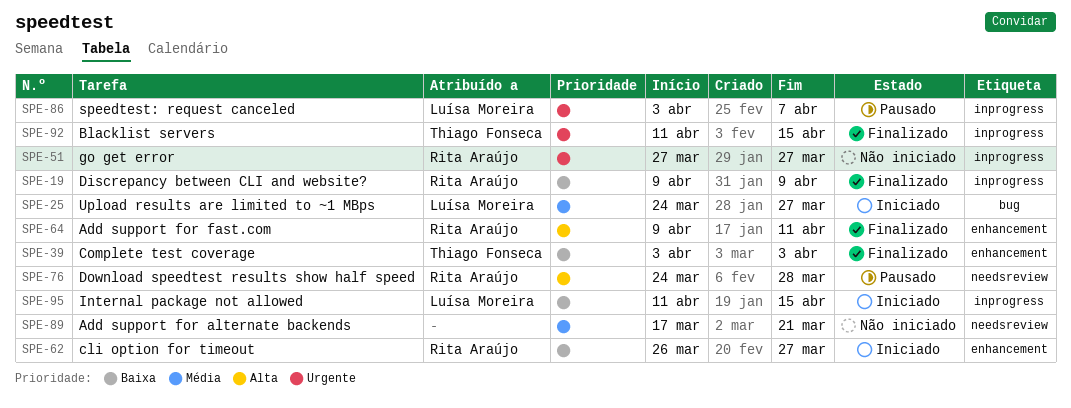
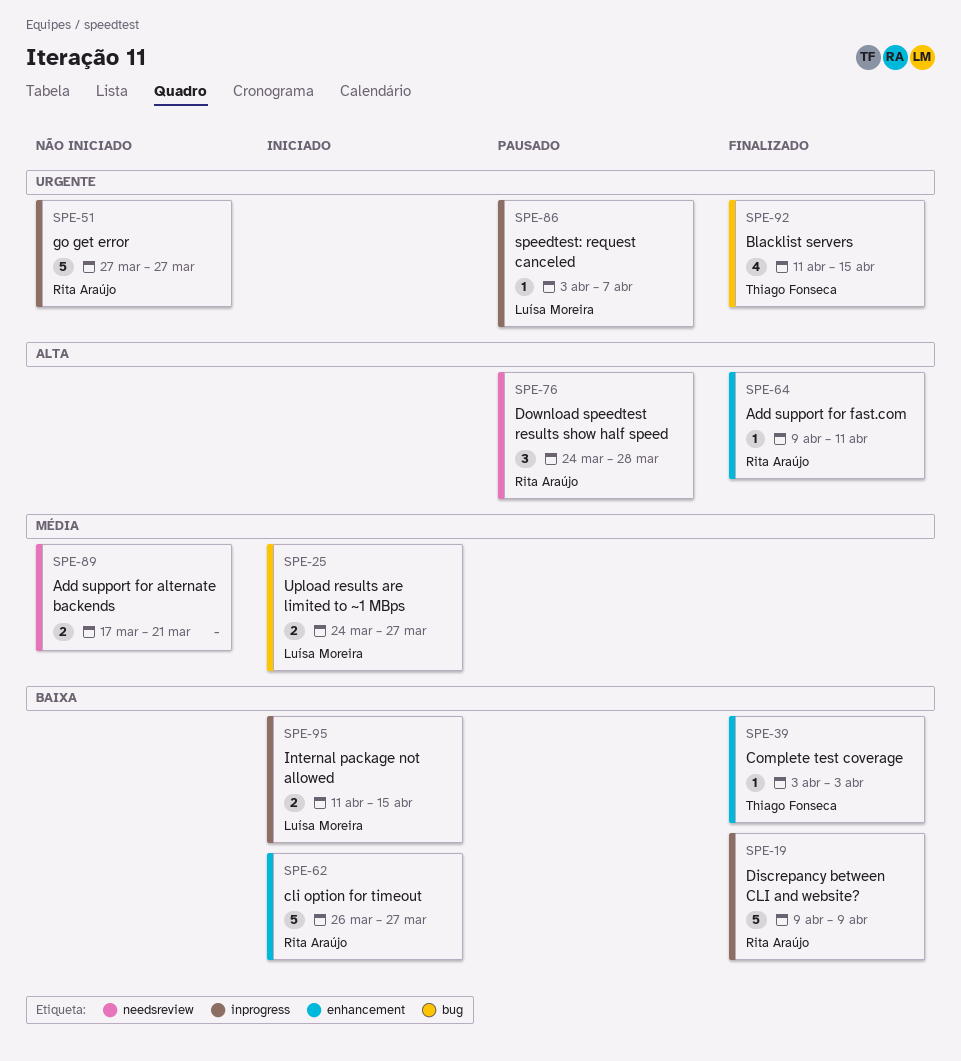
SPE-92, label: inprogress -> bug

